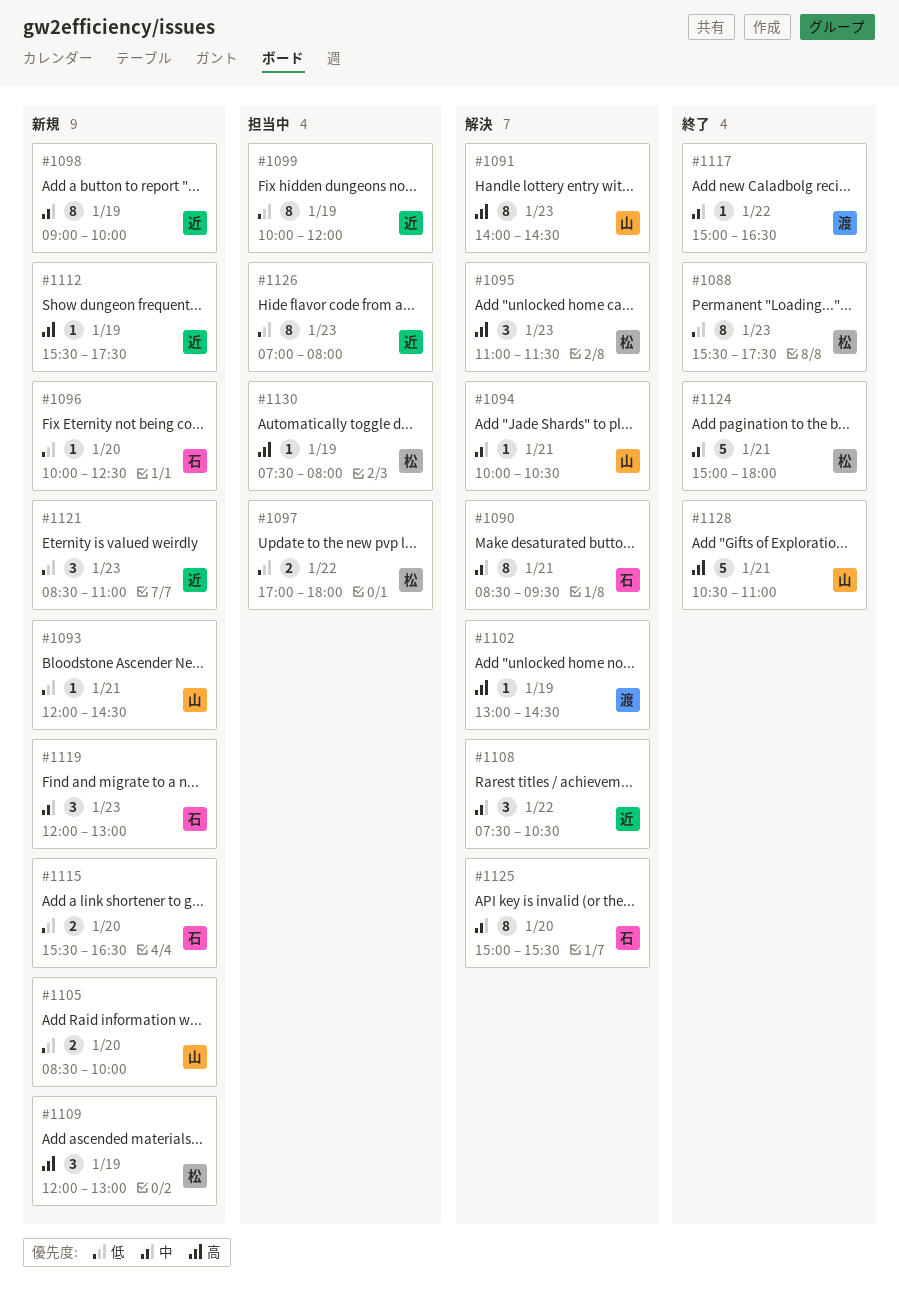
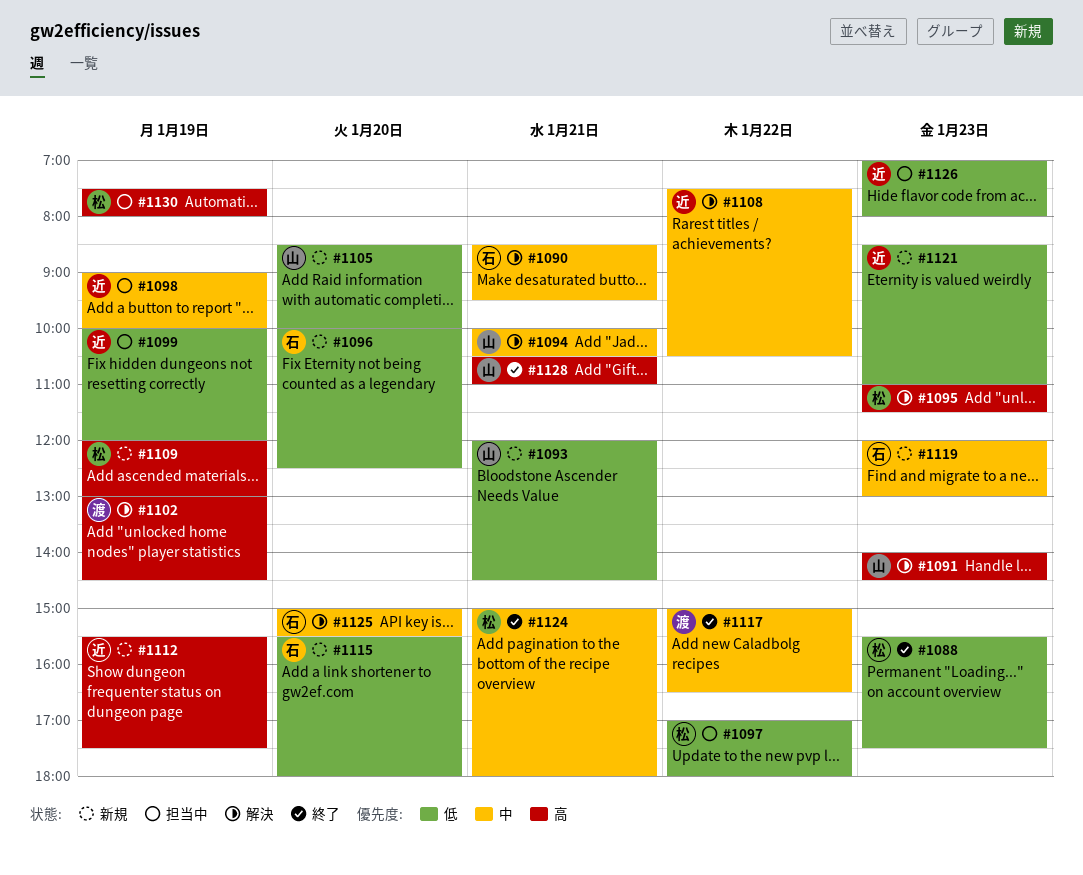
#1098, status: 新規 -> 担当中
#1115, ends: 16:30 -> 18:00

